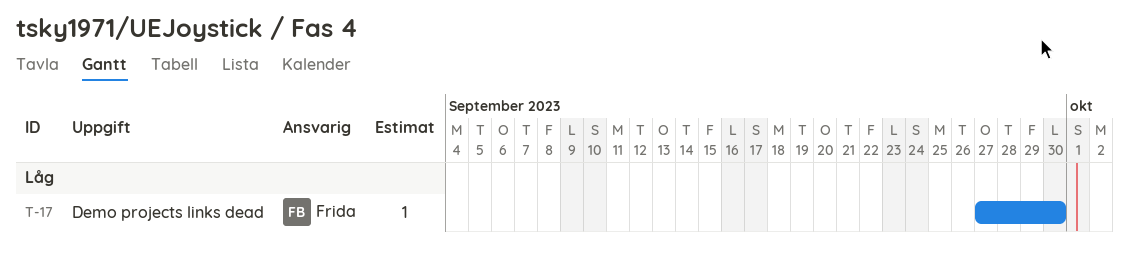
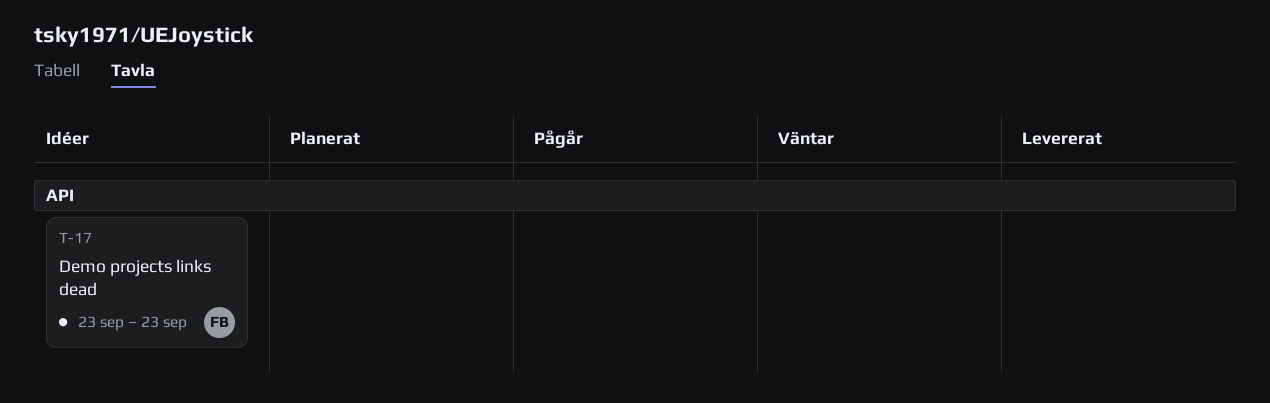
T-17, start: Sep 27 -> Sep 23
T-17, due: Sep 30 -> Sep 23

